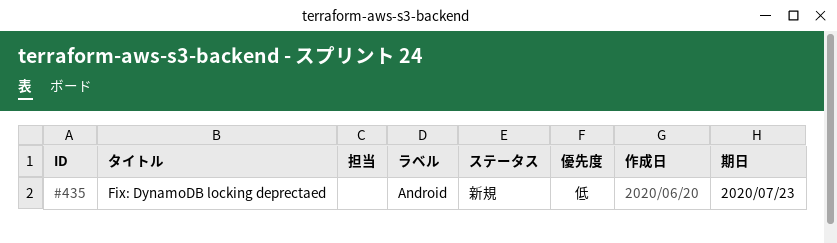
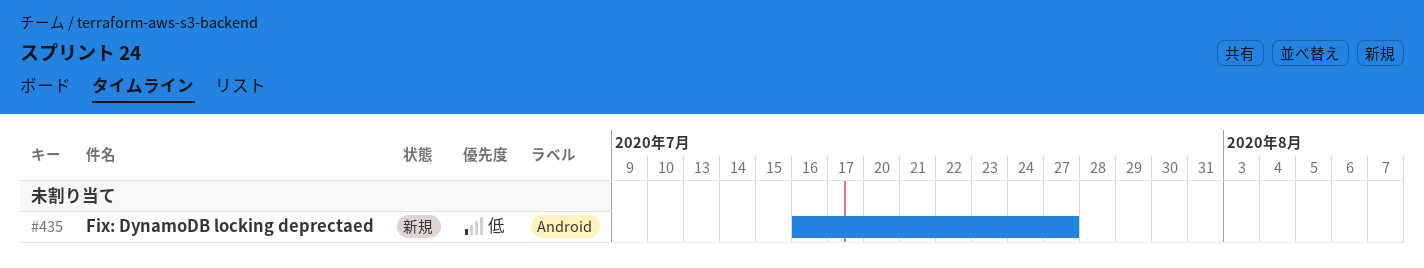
#435, due: Jul 23 -> Jul 27

